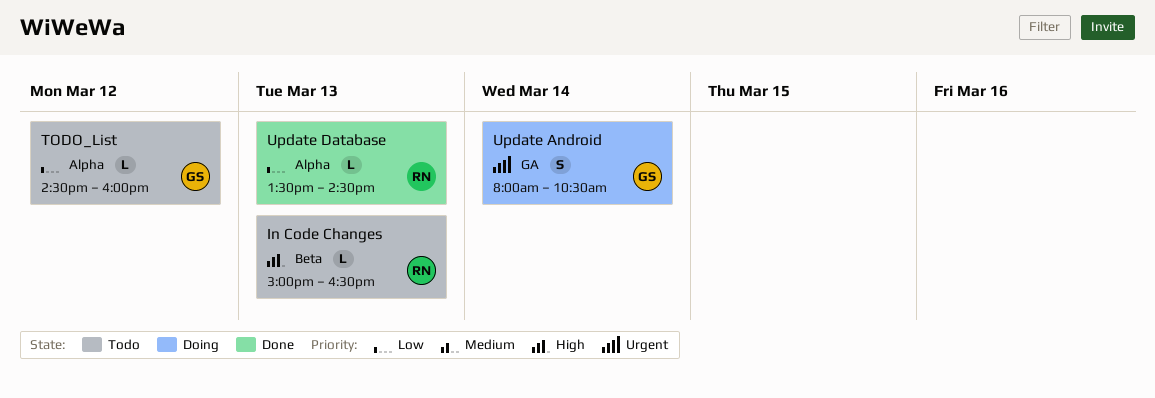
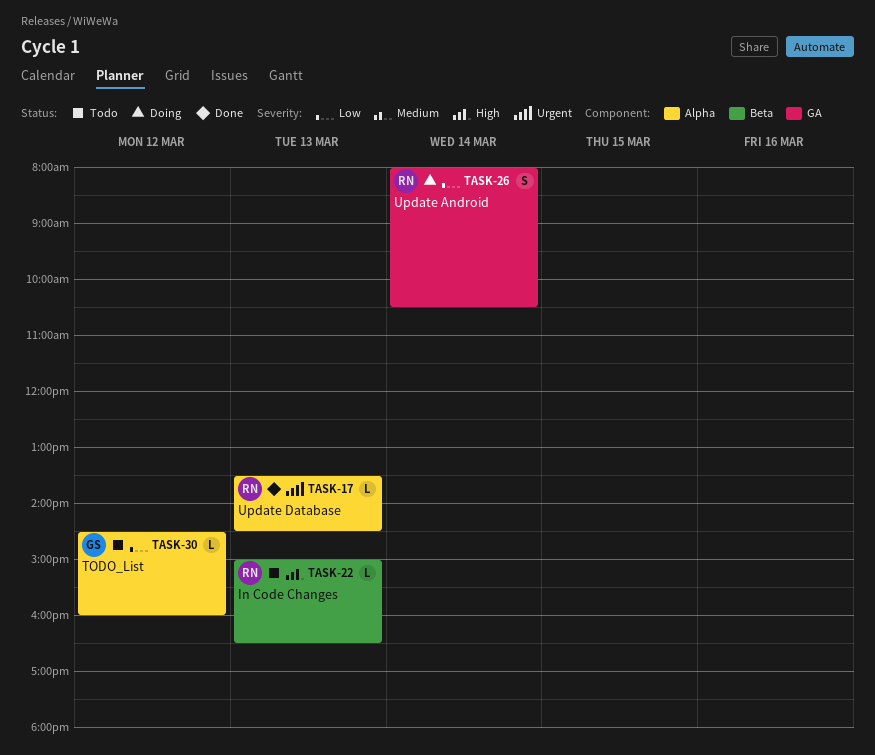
Update Android, owner: GS -> RN
Update Android, priority: Urgent -> Low
Update Database, priority: Low -> Urgent

